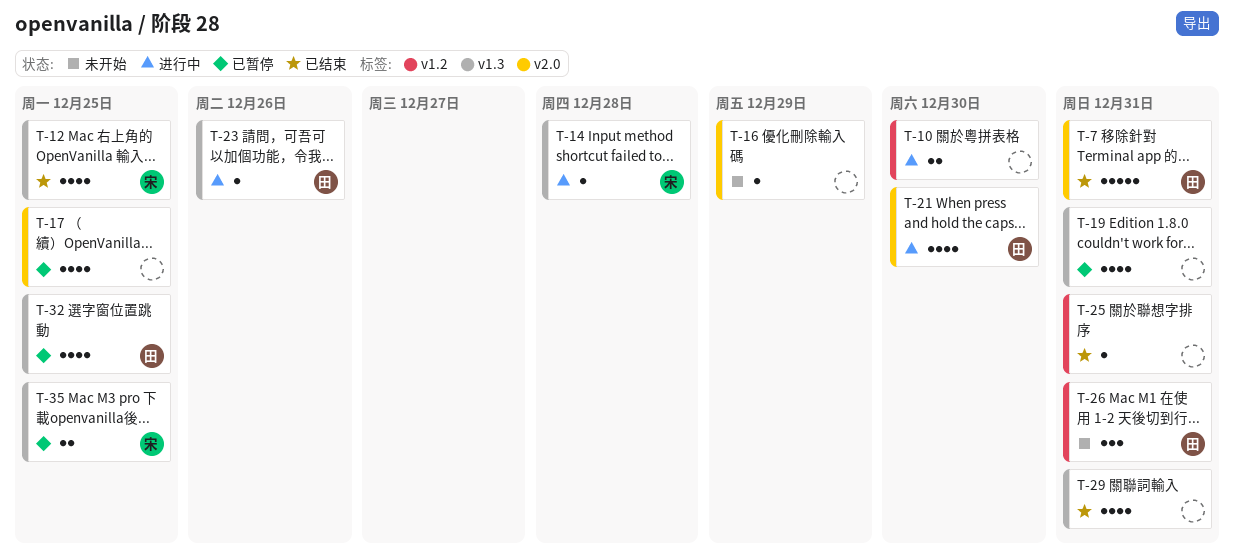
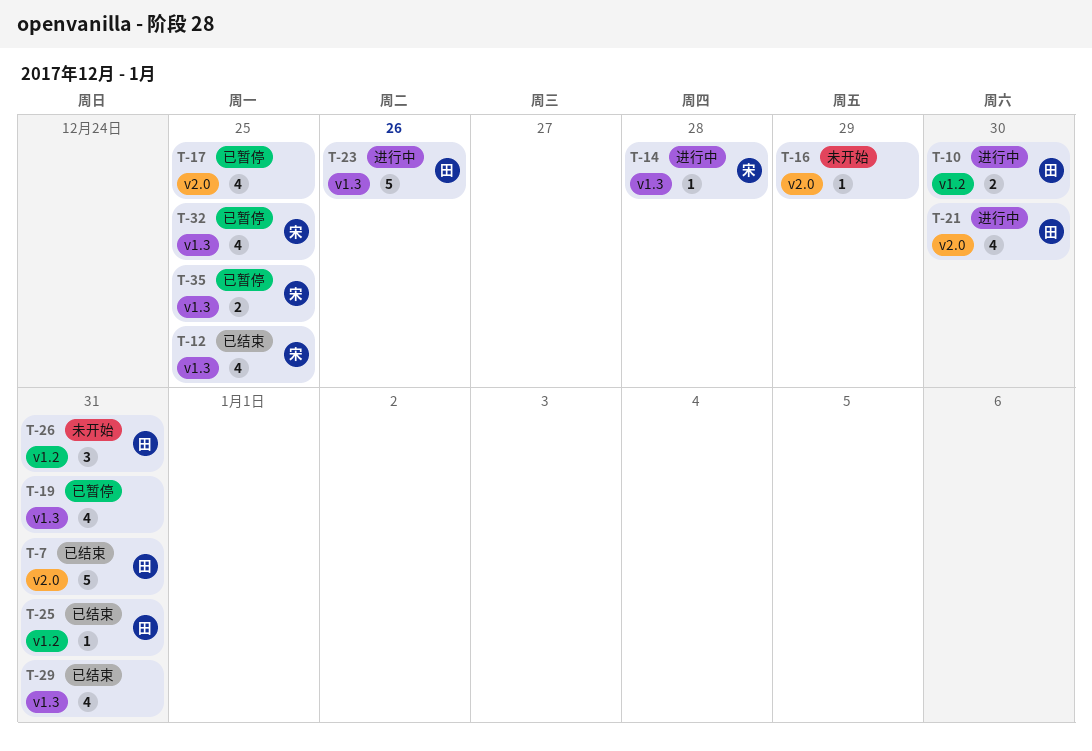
T-10, owner: none -> 田
T-23, estimate: 1 -> 5
T-25, owner: none -> 田
T-32, owner: 田 -> 宋

